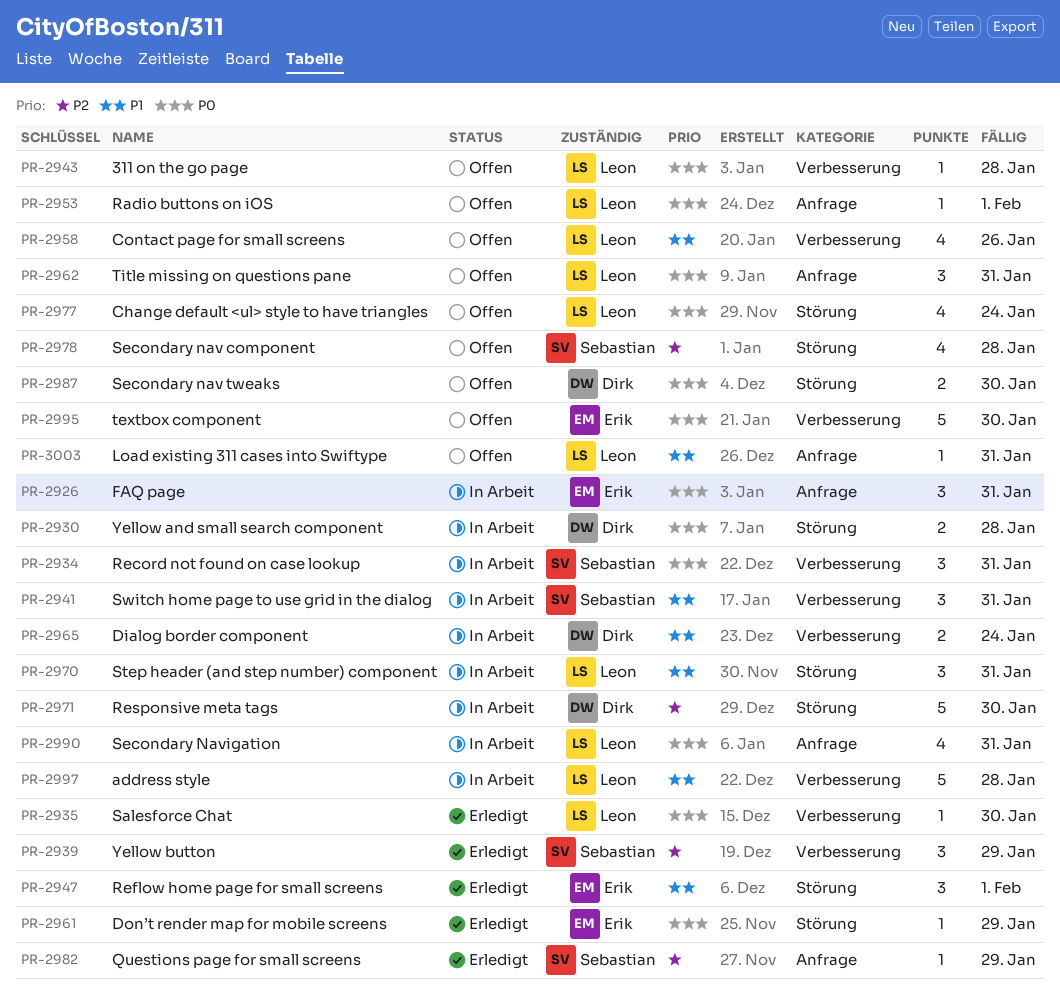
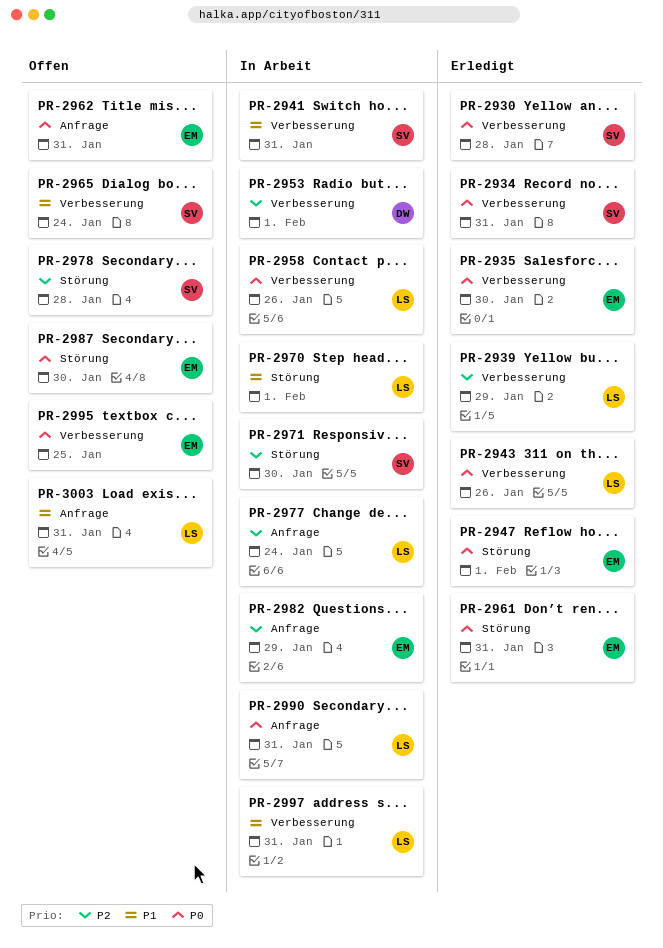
PR-2926: present -> none
PR-2930, status: In Arbeit -> Erledigt
PR-2930, owner: Dirk -> Sebastian
PR-2930, label: Störung -> Verbesserung
PR-2934, status: In Arbeit -> Erledigt
PR-2935, owner: Leon -> Erik
PR-2939, owner: Sebastian -> Leon
PR-2943, status: Offen -> Erledigt
PR-2943, due: Jan 28 -> Jan 26
PR-2947, priority: P1 -> P0
PR-2953, status: Offen -> In Arbeit
PR-2953, owner: Leon -> Dirk
PR-2953, priority: P0 -> P2
PR-2953, label: Anfrage -> Verbesserung
PR-2958, status: Offen -> In Arbeit
PR-2958, priority: P1 -> P0
PR-2961, due: Jan 29 -> Jan 31
PR-2962, owner: Leon -> Erik
PR-2965, status: In Arbeit -> Offen
PR-2965, owner: Dirk -> Sebastian
PR-2970, due: Jan 31 -> Feb 1
PR-2971, owner: Dirk -> Sebastian
PR-2977, status: Offen -> In Arbeit
PR-2977, priority: P0 -> P2
PR-2977, label: Störung -> Anfrage
PR-2982, status: Erledigt -> In Arbeit
PR-2982, owner: Sebastian -> Erik
PR-2987, owner: Dirk -> Erik
PR-2995, due: Jan 30 -> Jan 25
PR-2997, due: Jan 28 -> Jan 31

